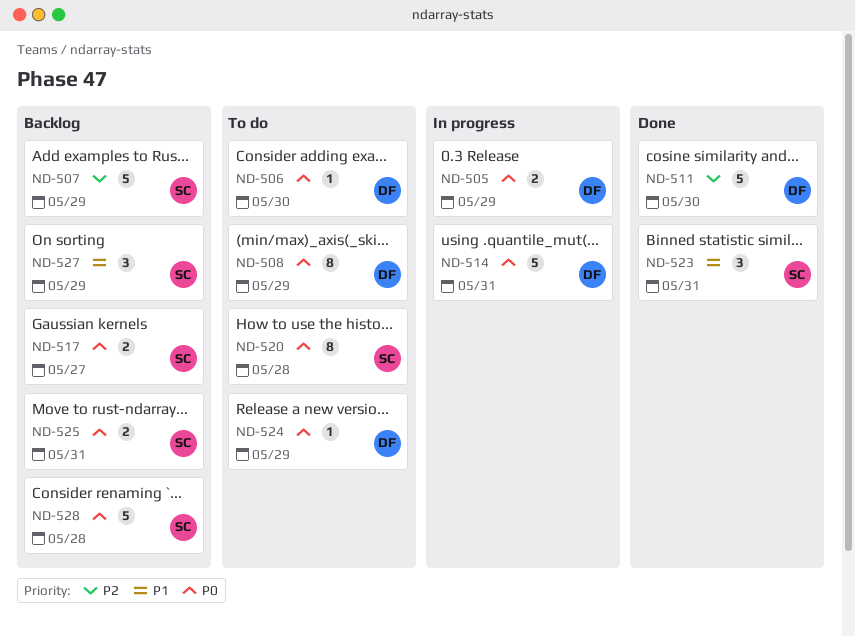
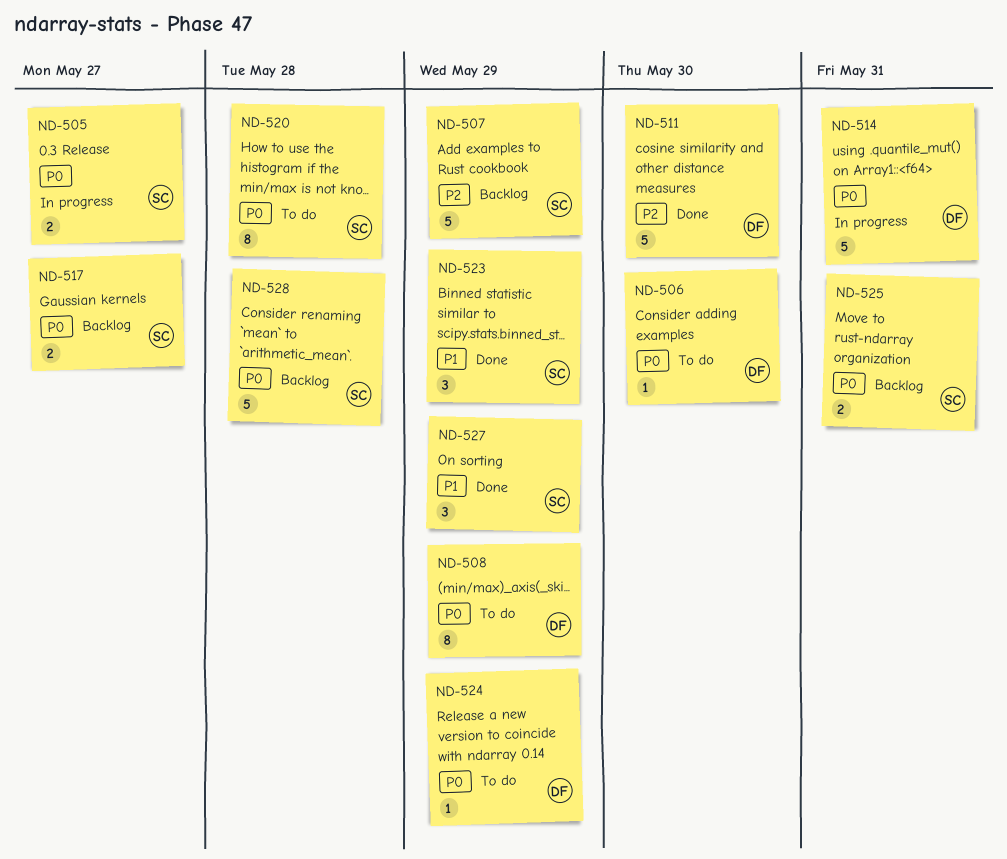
ND-505, owner: DF -> SC
ND-505, due: May 29 -> May 27
ND-523, due: May 31 -> May 29
ND-527, status: Backlog -> Done

